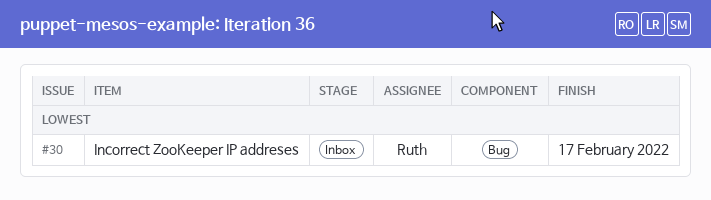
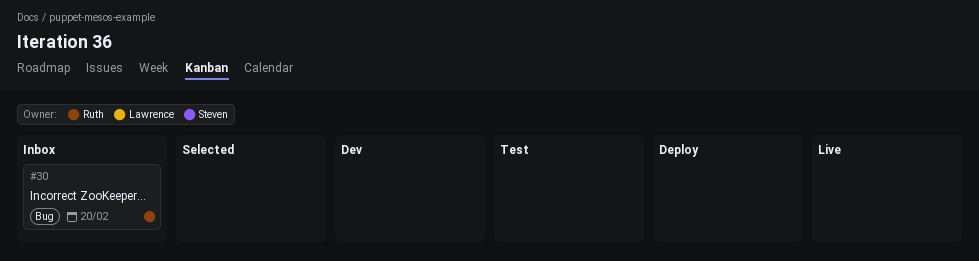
#30, due: Feb 17 -> Feb 20

